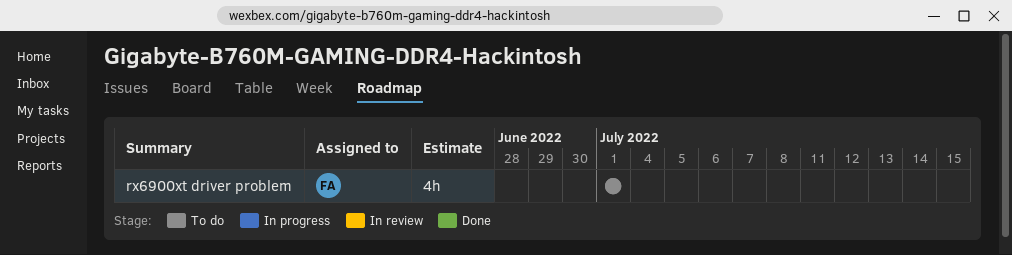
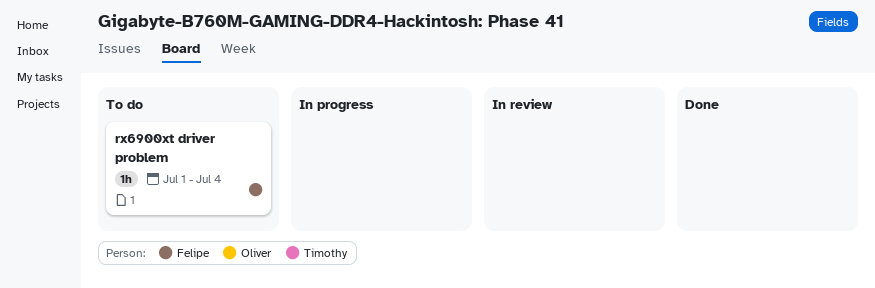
rx6900xt driver problem, estimate: 4h -> 1h
rx6900xt driver problem, due: Jul 1 -> Jul 4

